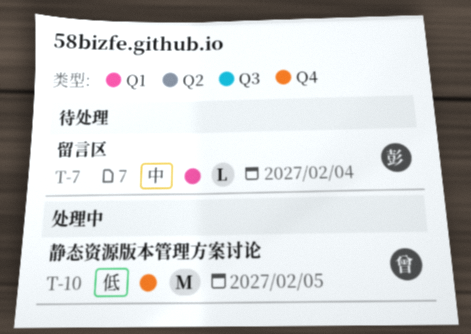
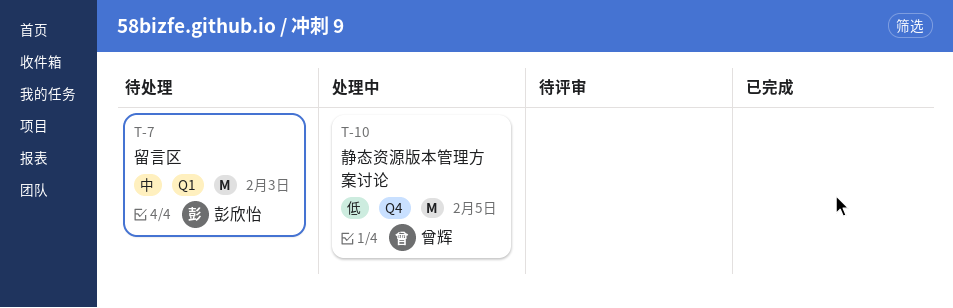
T-7, estimate: L -> M
T-7, due: Feb 4 -> Feb 3

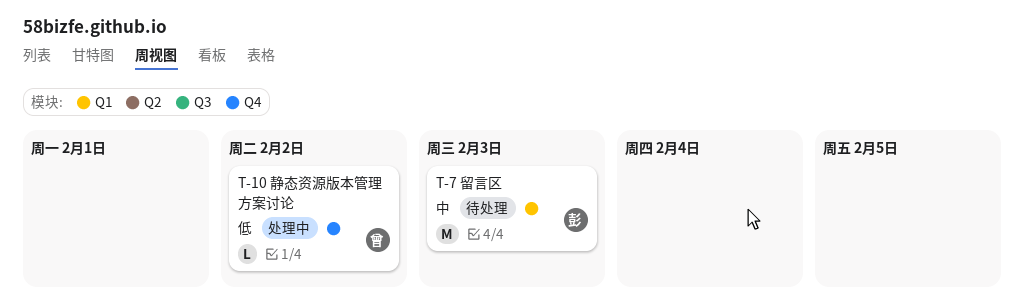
T-10, estimate: M -> L
T-10, due: Feb 5 -> Feb 2

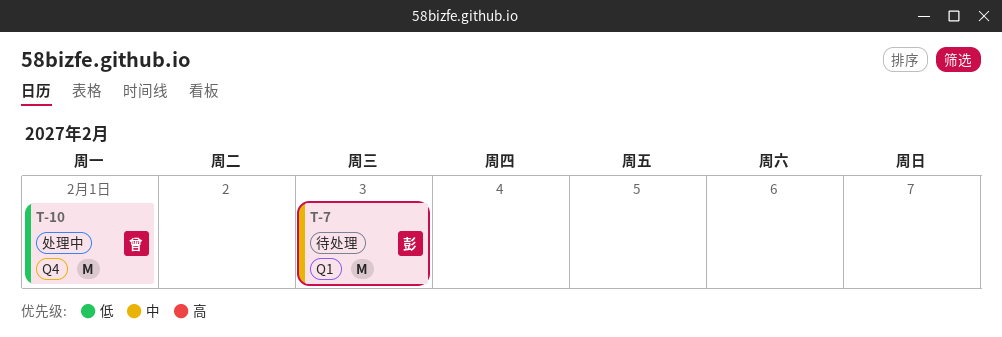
T-10, estimate: L -> M
T-10, due: Feb 2 -> Feb 1

